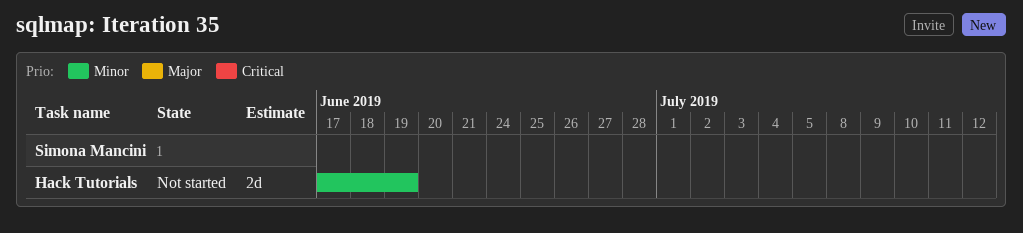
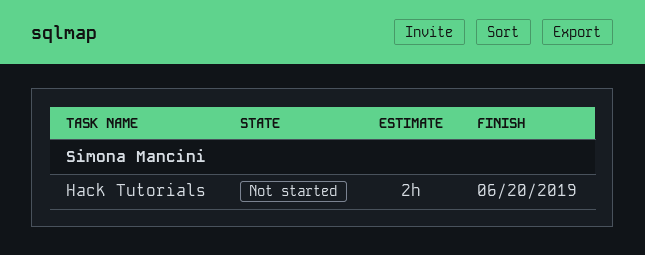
Hack Tutorials, estimate: 2d -> 2h
Hack Tutorials, due: Jun 19 -> Jun 20

